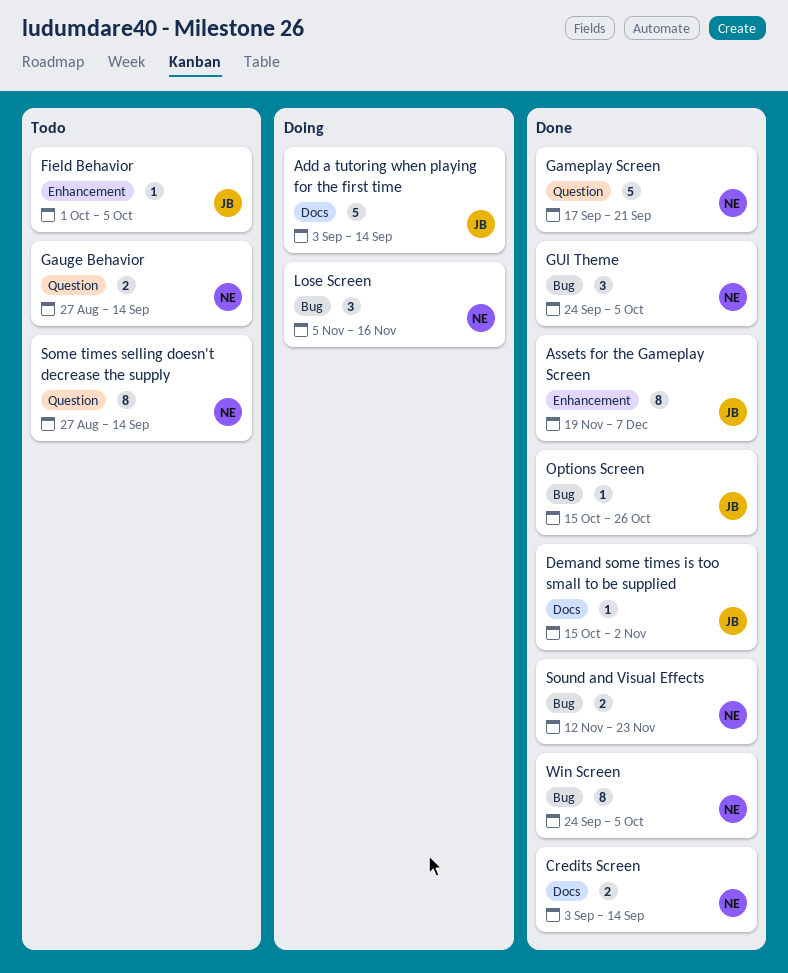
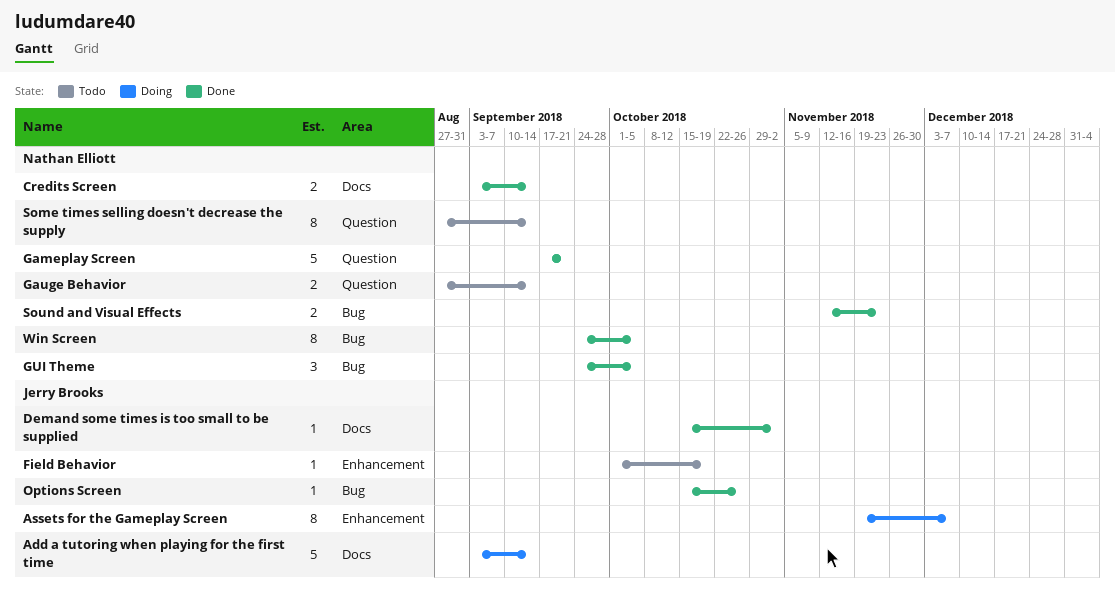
Assets for the Gameplay Screen, status: Done -> Doing
Field Behavior, due: Oct 5 -> Oct 19
Lose Screen: present -> none

